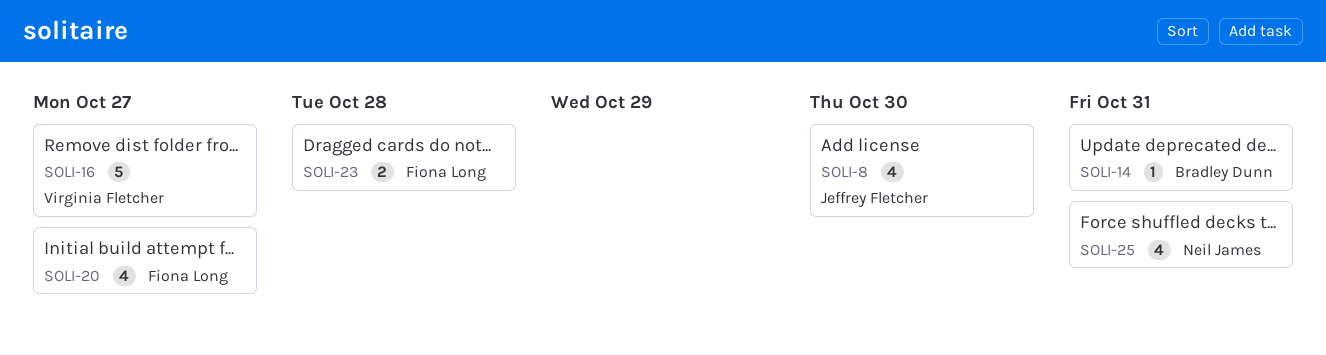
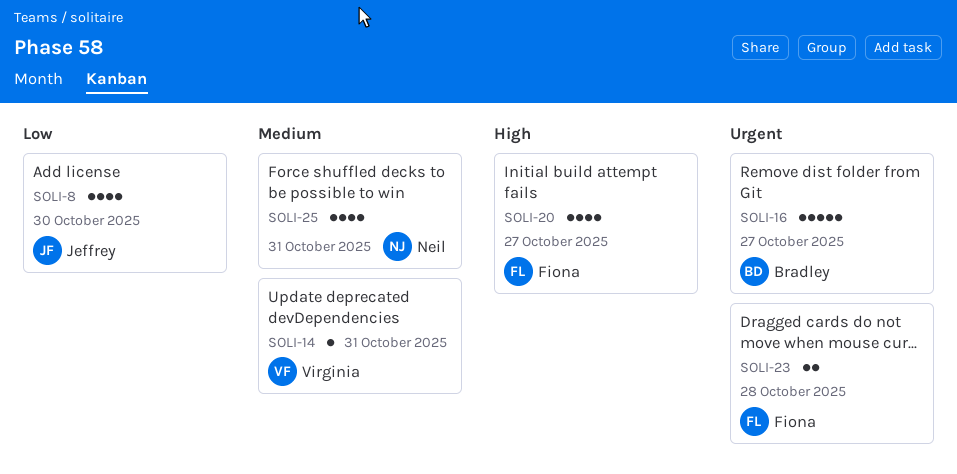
SOLI-14, owner: Bradley Dunn -> Virginia Fletcher
SOLI-16, owner: Virginia Fletcher -> Bradley Dunn

